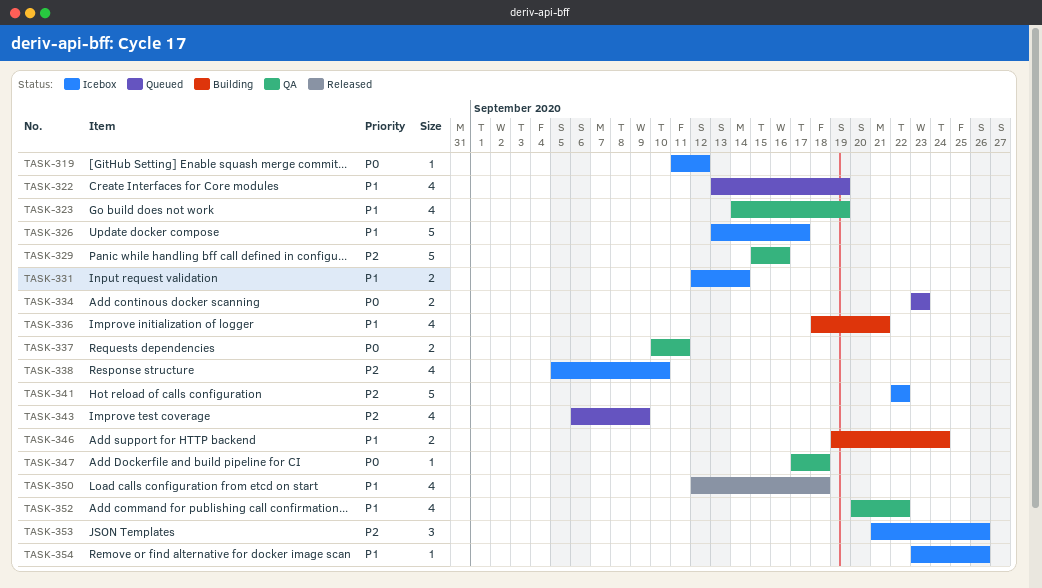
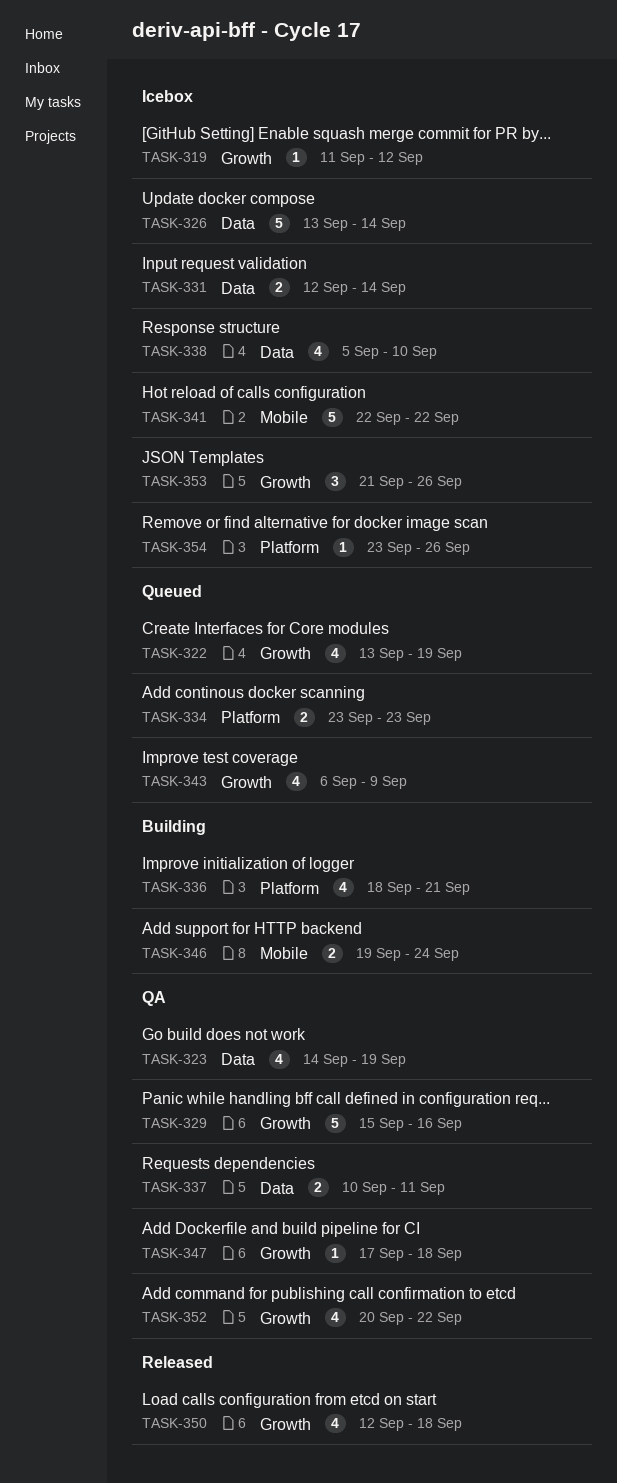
TASK-326, due: Sep 17 -> Sep 14

